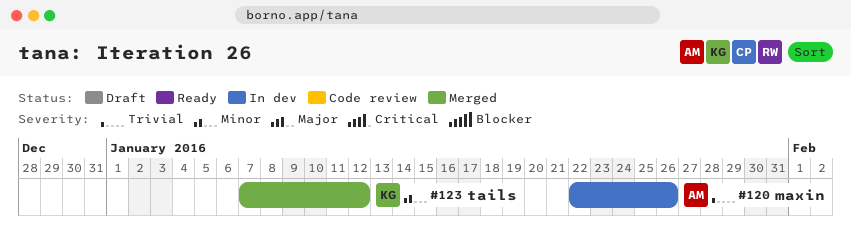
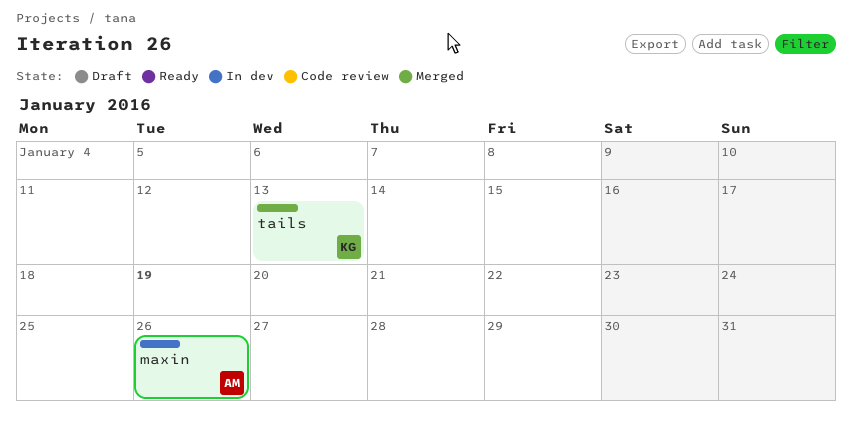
tails, due: Jan 12 -> Jan 13

